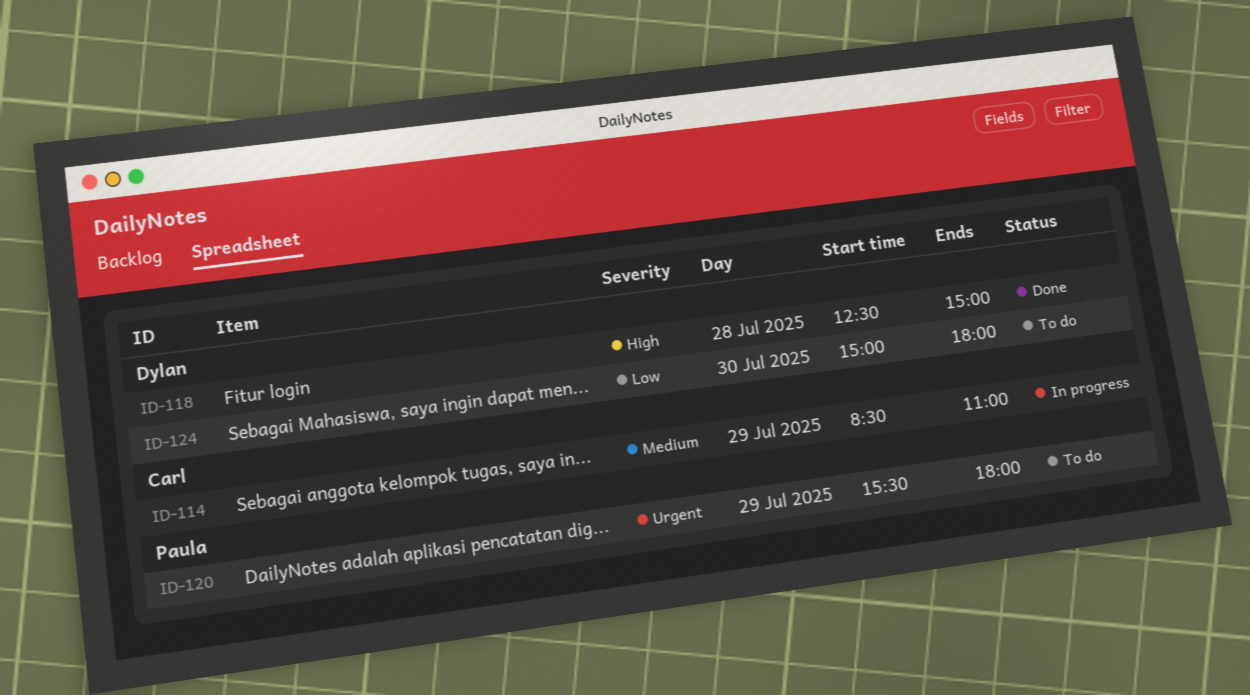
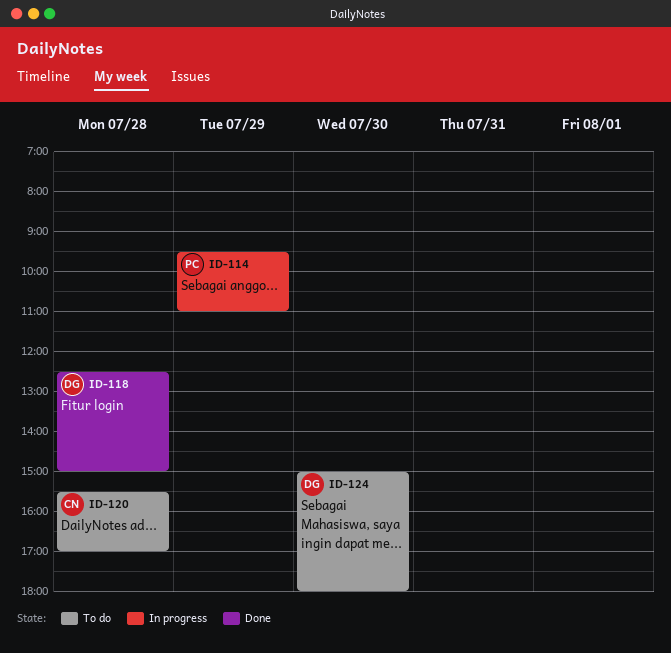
ID-114, owner: Carl -> Paula
ID-114, begins: 08:30 -> 09:30
ID-120, owner: Paula -> Carl
ID-120, day: Jul 29 -> Jul 28
ID-120, ends: 18:00 -> 17:00

